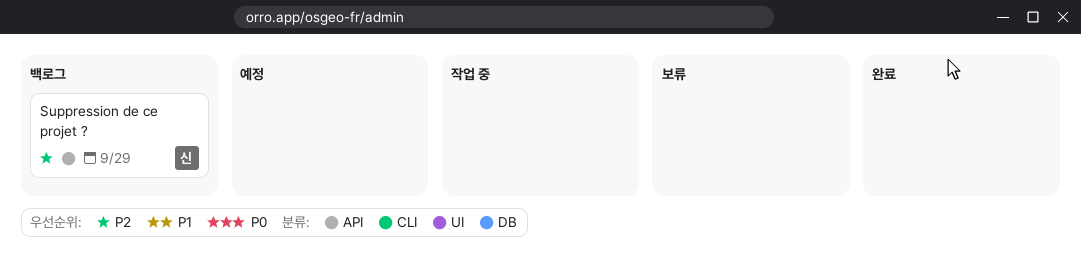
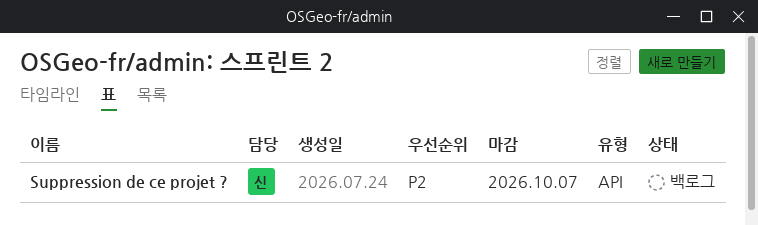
Suppression de ce projet ?, due: Sep 29 -> Oct 7

